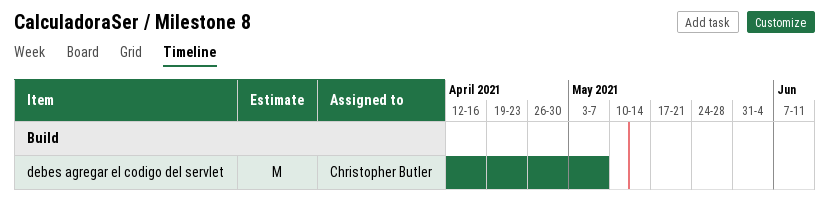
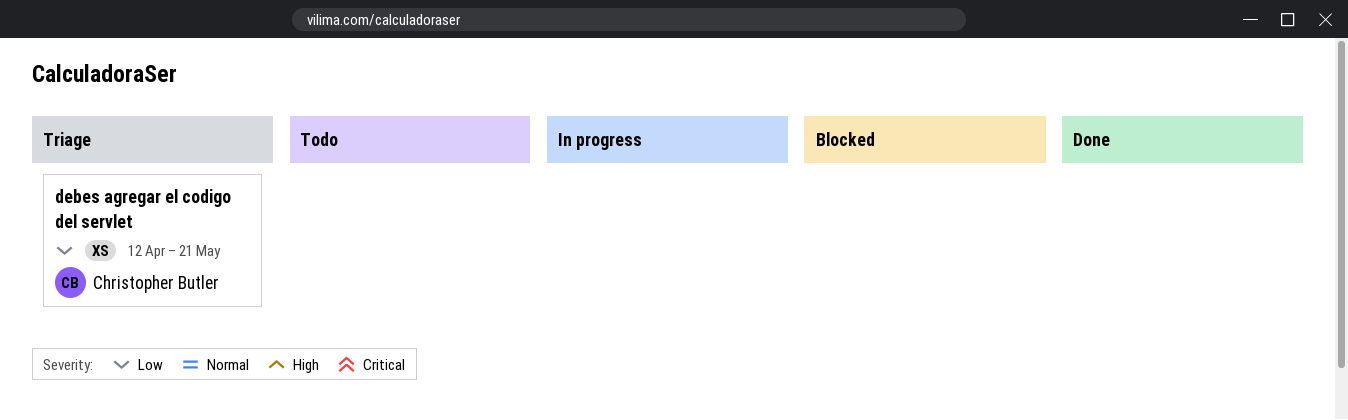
debes agregar el codigo del servlet, estimate: M -> XS
debes agregar el codigo del servlet, due: May 7 -> May 21

